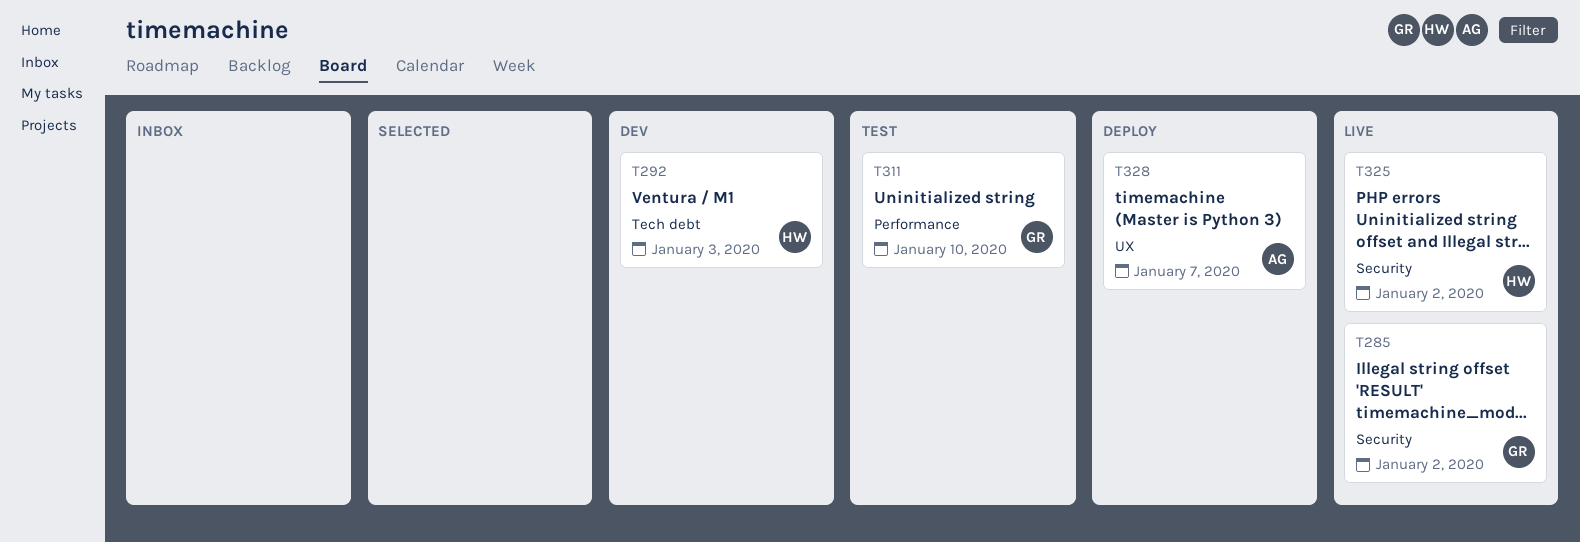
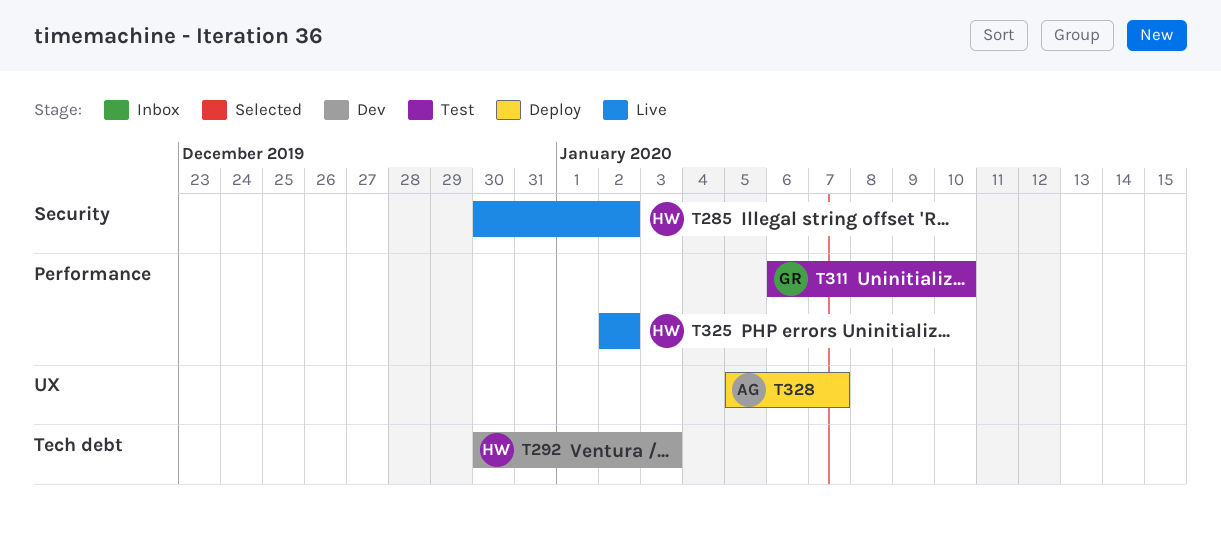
T285, owner: GR -> HW
T325, label: Security -> Performance

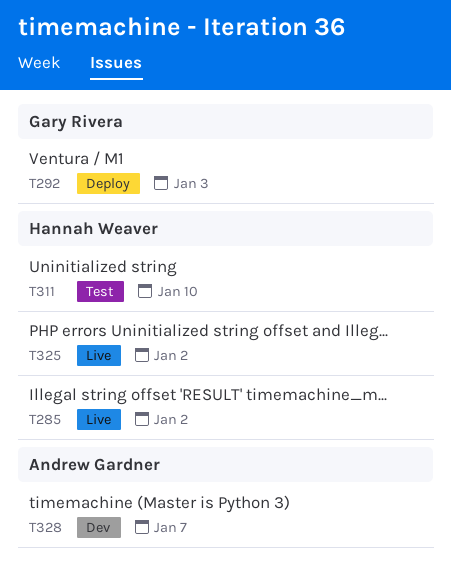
T292, status: Dev -> Deploy
T292, owner: Hannah Weaver -> Gary Rivera
T311, owner: Gary Rivera -> Hannah Weaver
T328, status: Deploy -> Dev

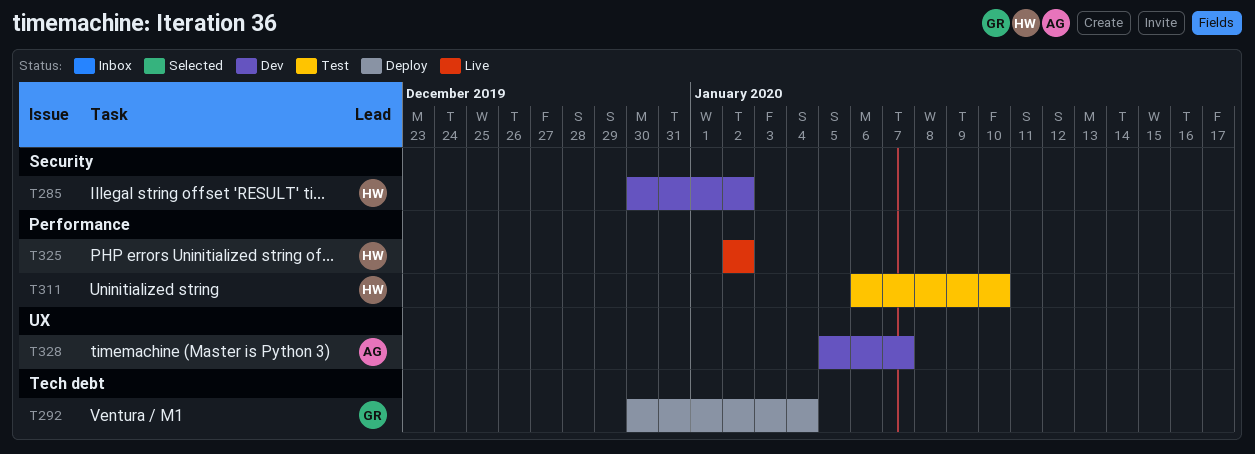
T285, status: Live -> Dev
T292, due: Jan 3 -> Jan 4

